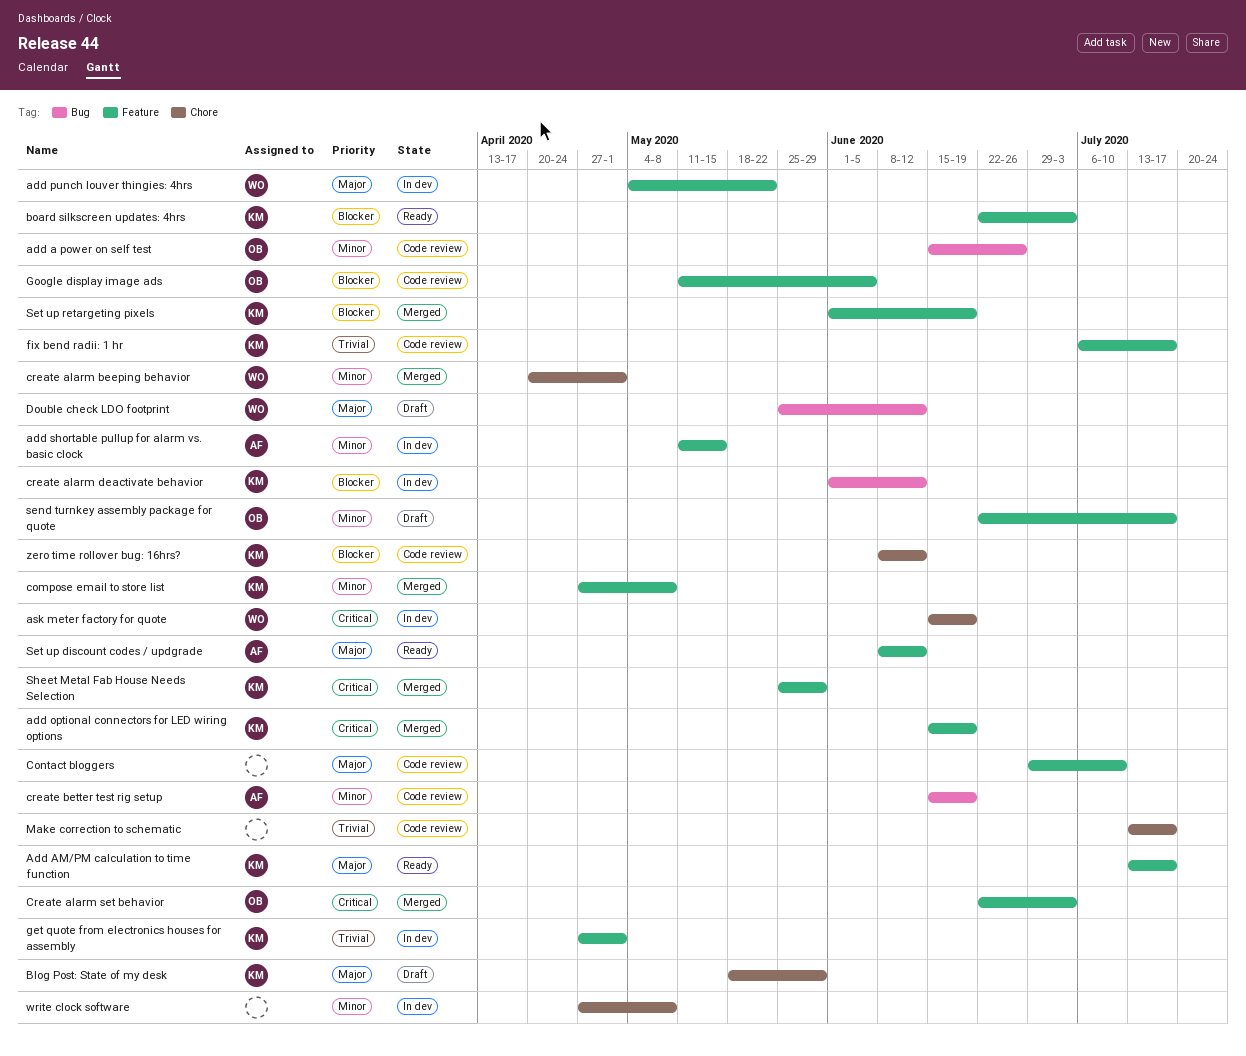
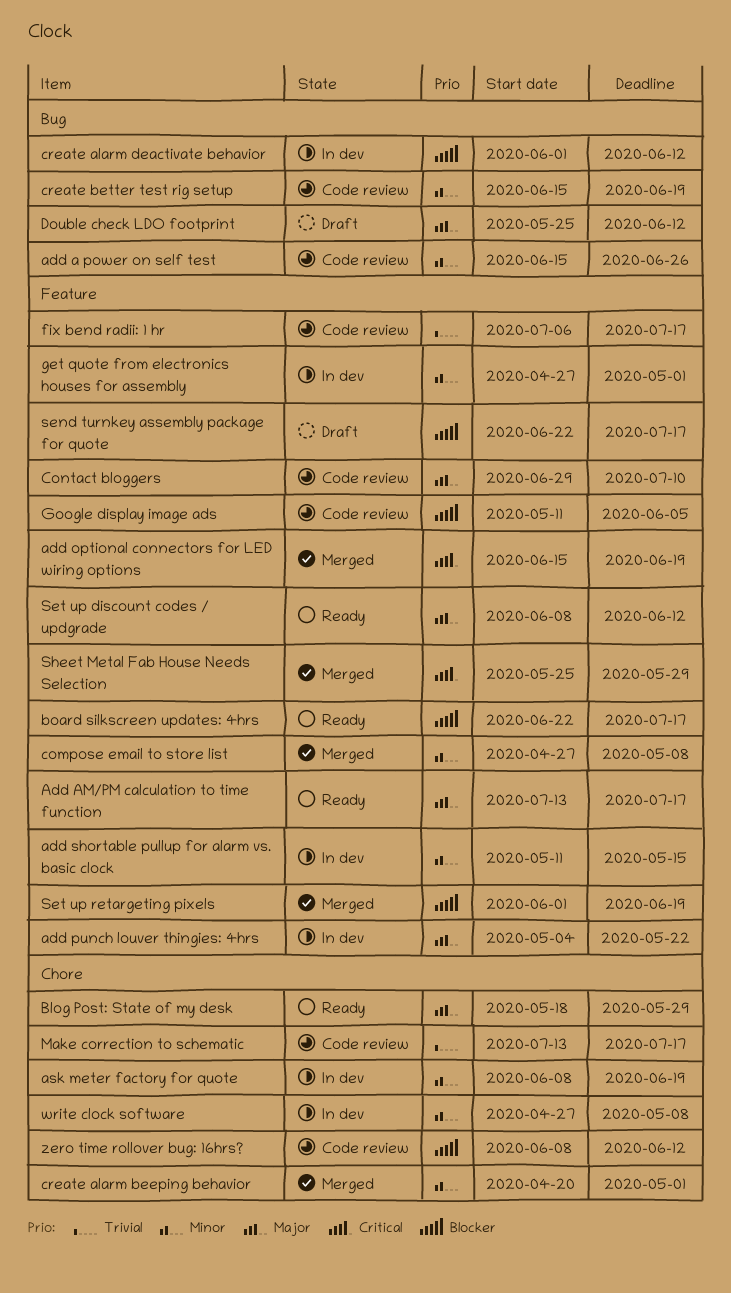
ask meter factory for quote, priority: Critical -> Minor
ask meter factory for quote, start: Jun 15 -> Jun 8
Blog Post: State of my desk, status: Draft -> Ready
board silkscreen updates: 4hrs, due: Jul 3 -> Jul 17
Create alarm set behavior: present -> none
get quote from electronics houses for assembly, priority: Trivial -> Minor
send turnkey assembly package for quote, priority: Minor -> Blocker

